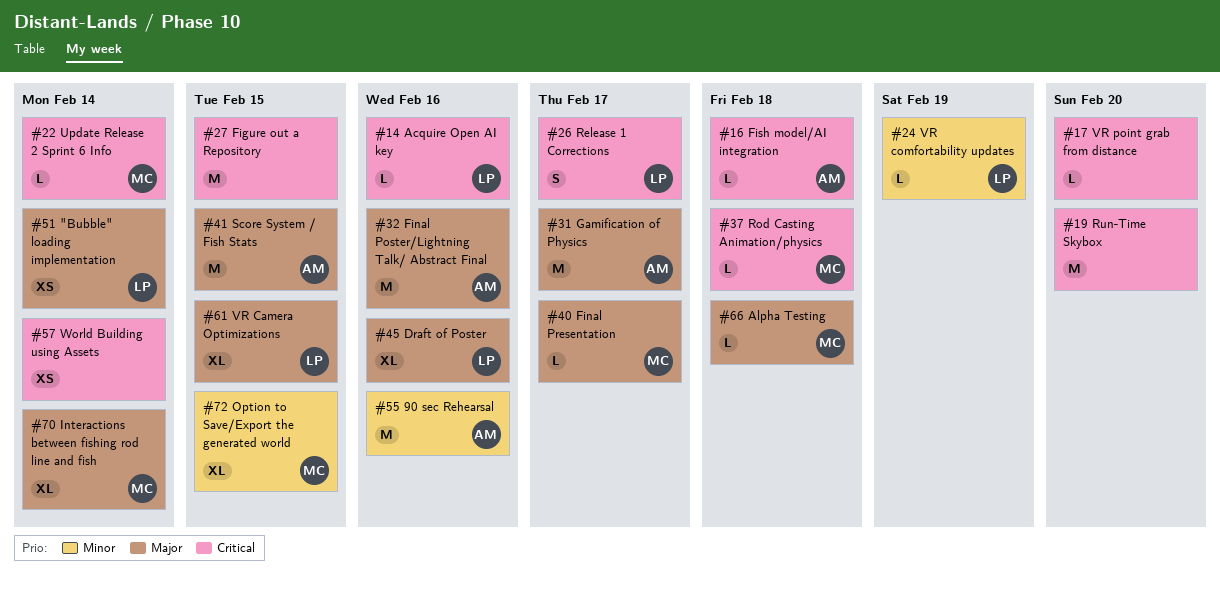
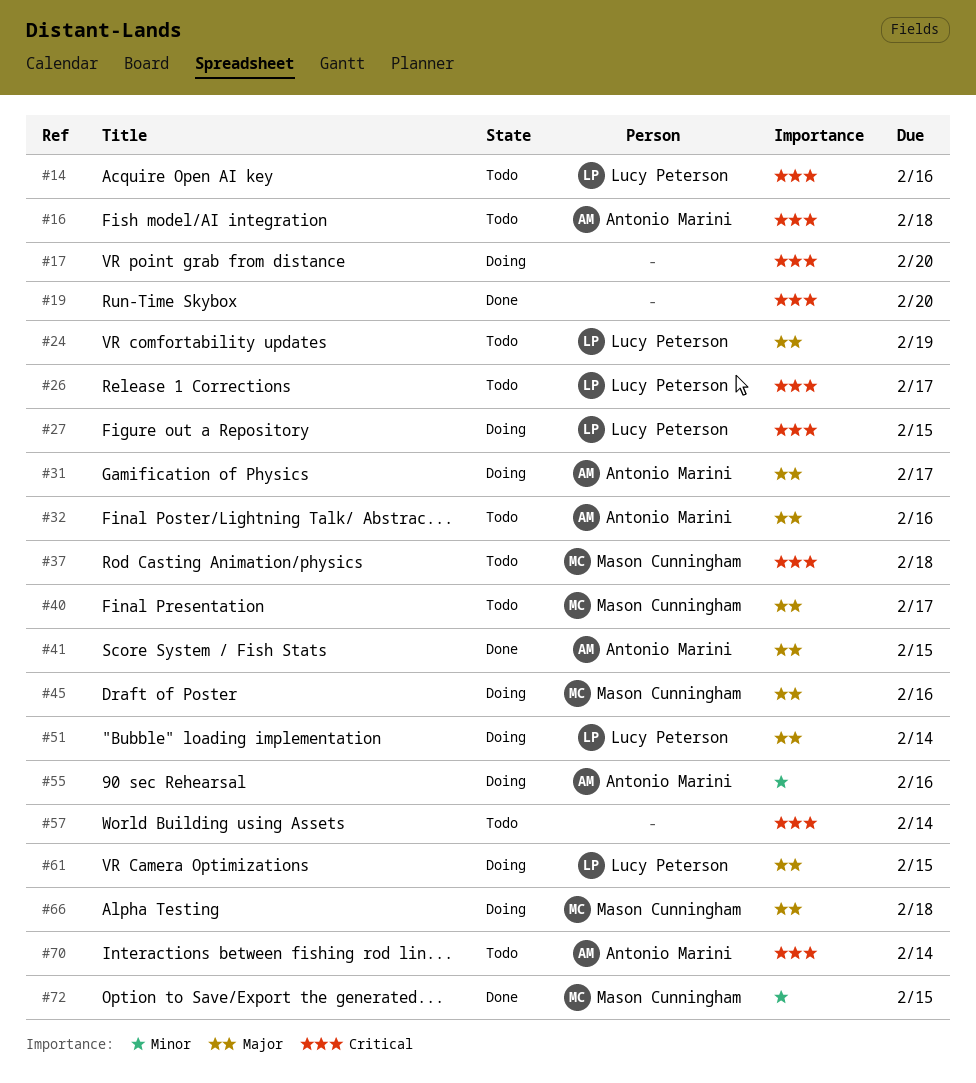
#22: present -> none
#24, priority: Minor -> Major
#27, owner: none -> Lucy Peterson
#45, owner: Lucy Peterson -> Mason Cunningham
#70, owner: Mason Cunningham -> Antonio Marini
#70, priority: Major -> Critical

